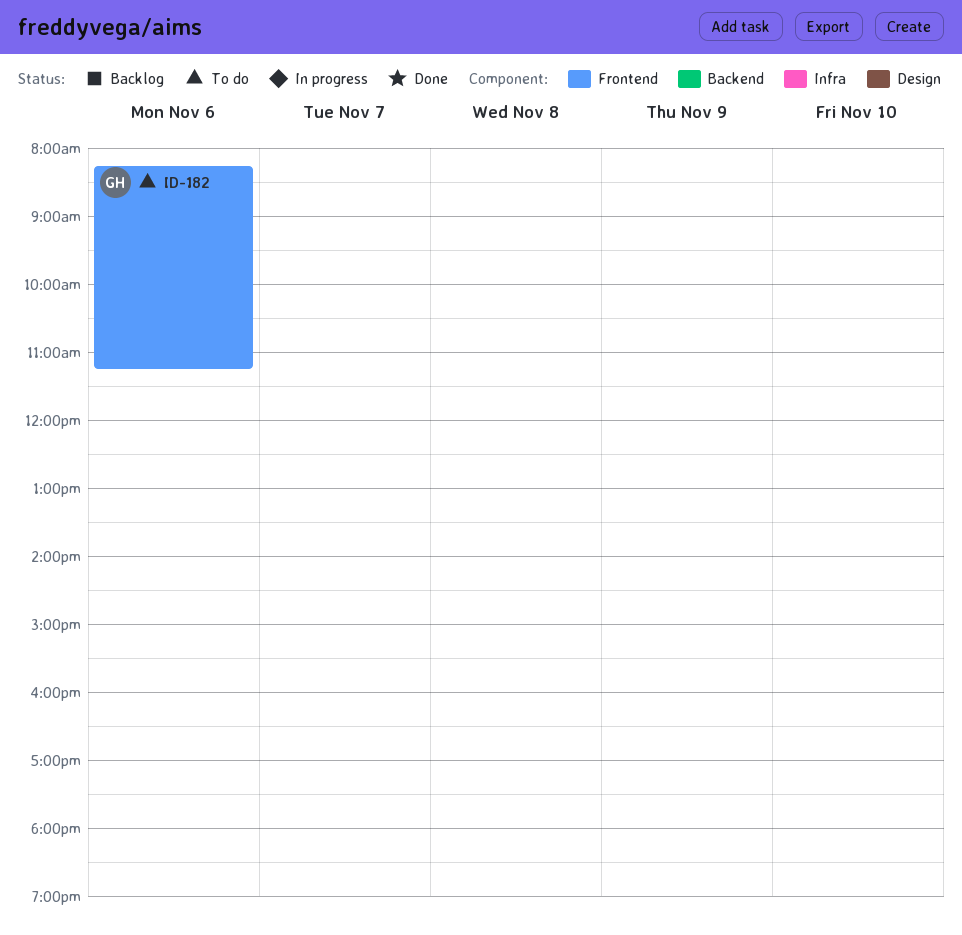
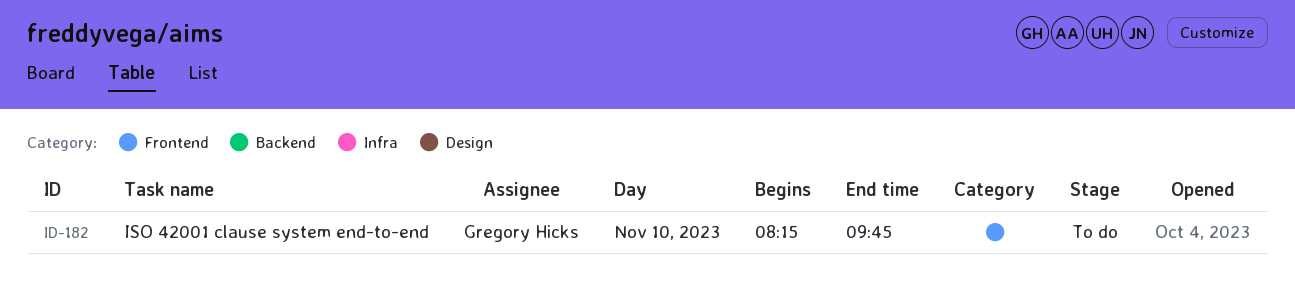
ID-182, day: Nov 6 -> Nov 10
ID-182, ends: 11:15 -> 09:45

